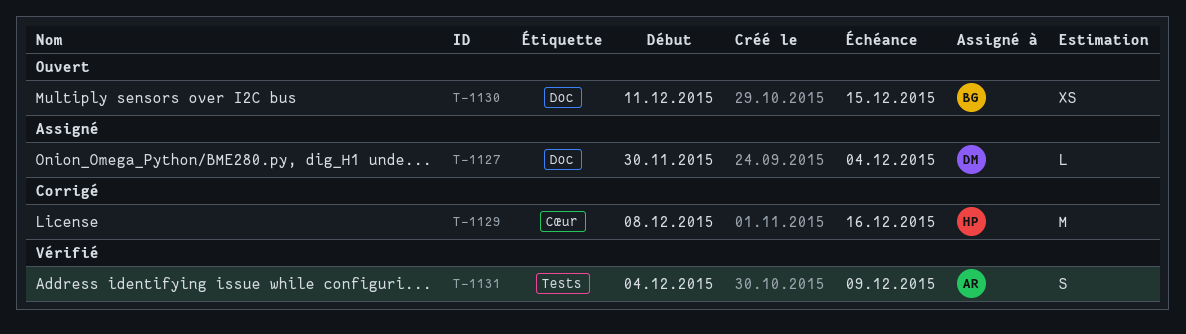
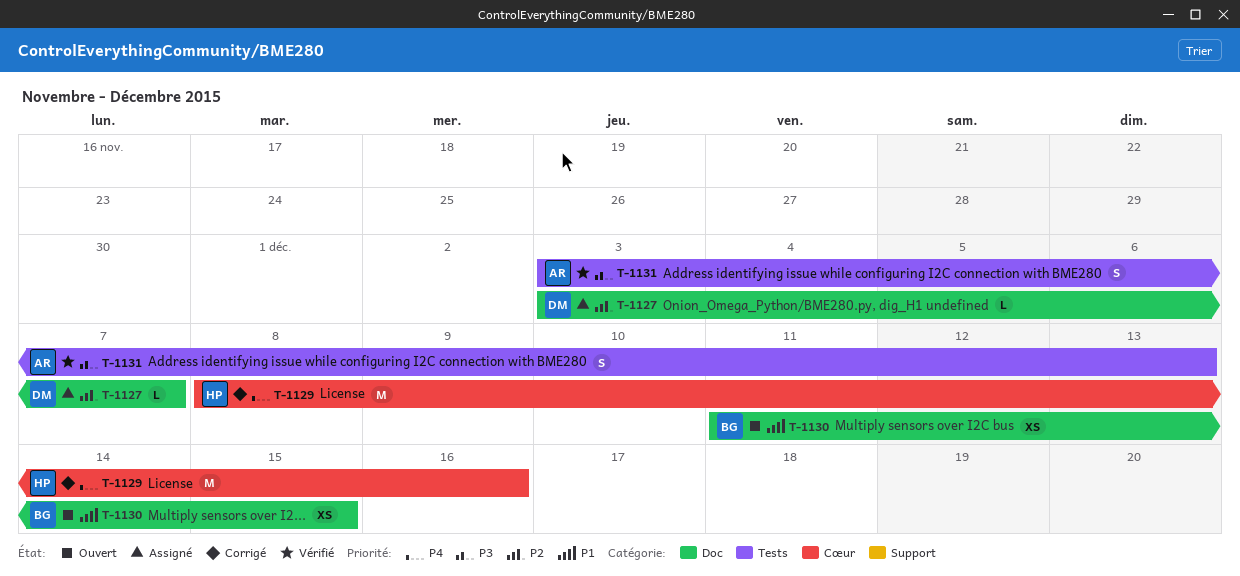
T-1127, start: Nov 30 -> Dec 3
T-1127, due: Dec 4 -> Dec 7
T-1131, start: Dec 4 -> Dec 3
T-1131, due: Dec 9 -> Dec 13

